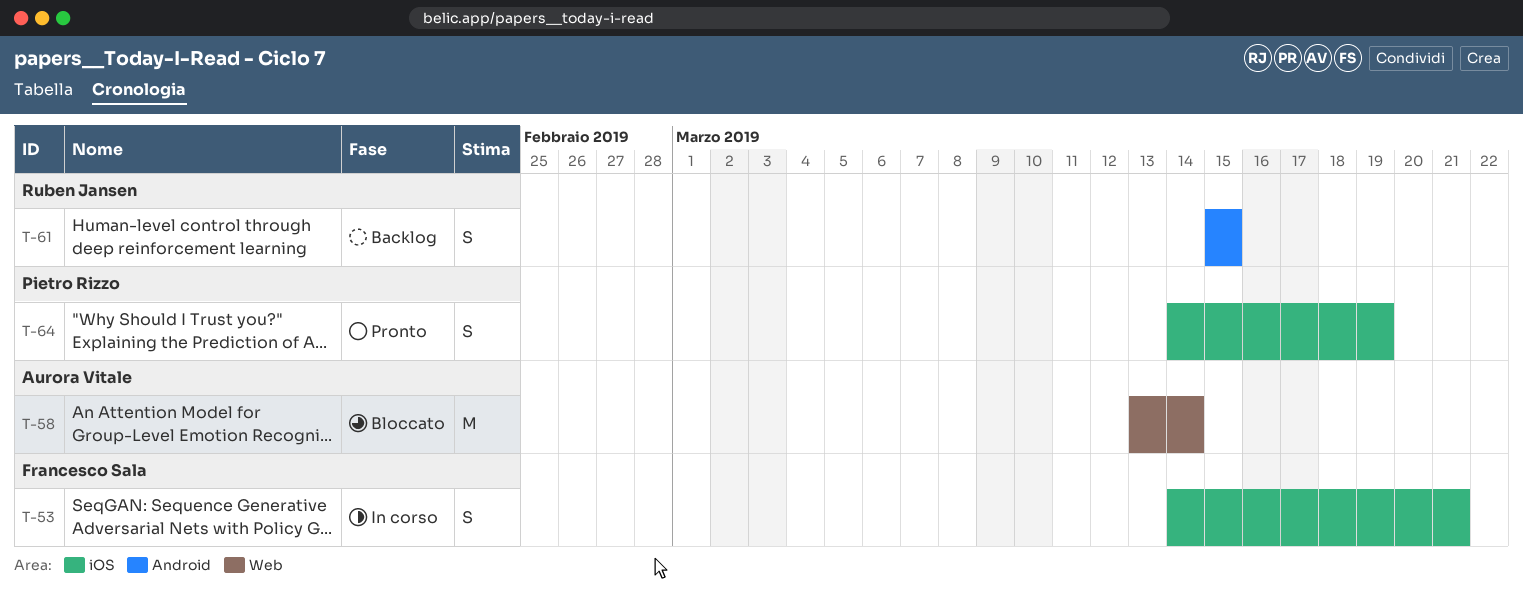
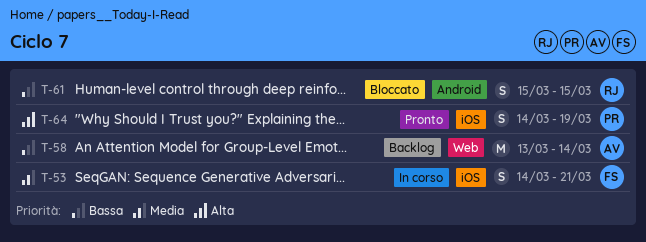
T-58, status: Bloccato -> Backlog
T-61, status: Backlog -> Bloccato

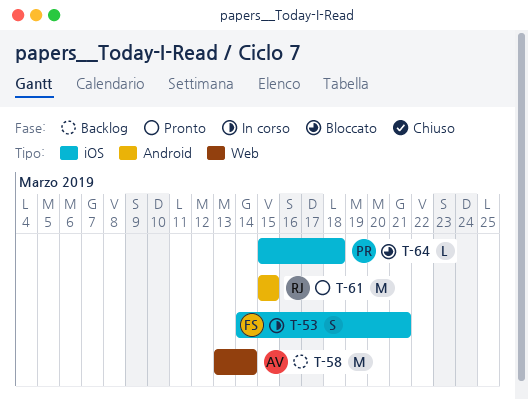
T-61, status: Bloccato -> Pronto
T-61, estimate: S -> M
T-64, status: Pronto -> Bloccato
T-64, estimate: S -> L
T-64, start: Mar 14 -> Mar 15
T-64, due: Mar 19 -> Mar 18

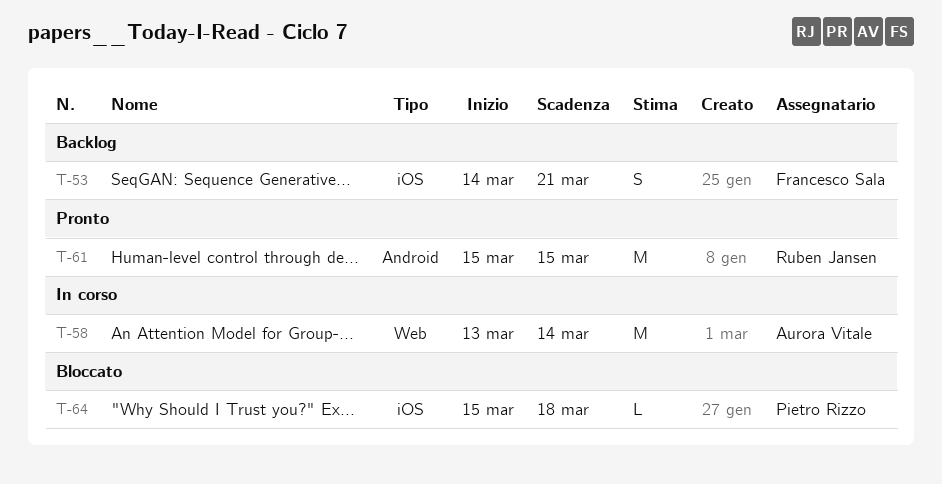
T-53, status: In corso -> Backlog
T-58, status: Backlog -> In corso

